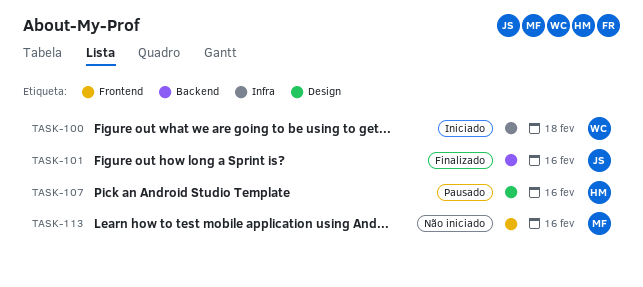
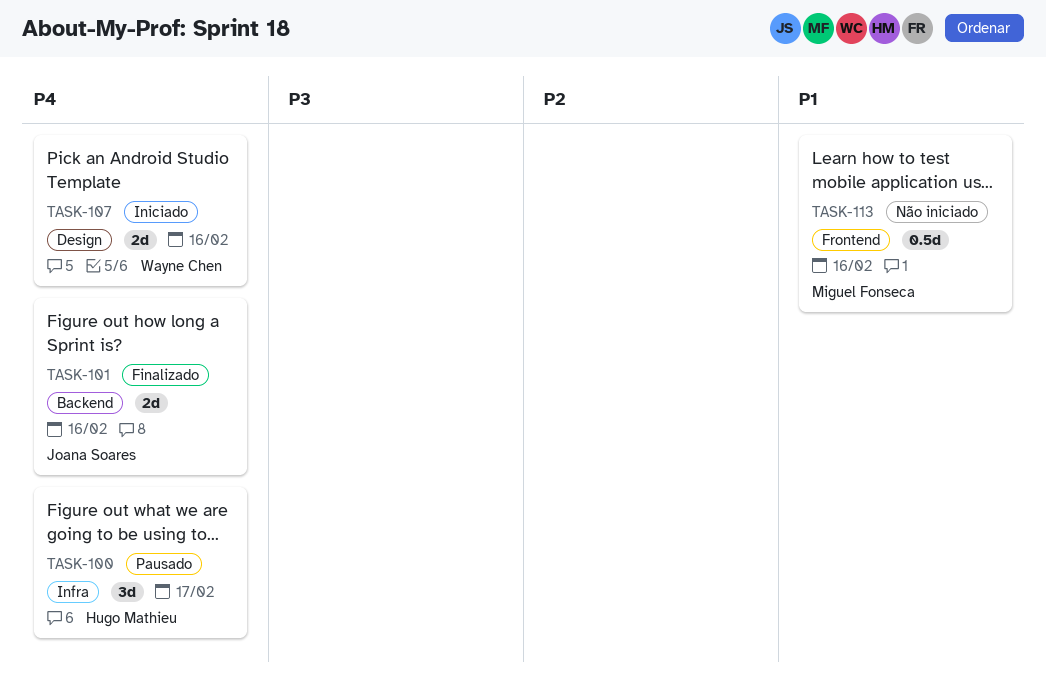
TASK-100, status: Iniciado -> Pausado
TASK-100, owner: Wayne Chen -> Hugo Mathieu
TASK-100, due: Feb 18 -> Feb 17
TASK-107, status: Pausado -> Iniciado
TASK-107, owner: Hugo Mathieu -> Wayne Chen

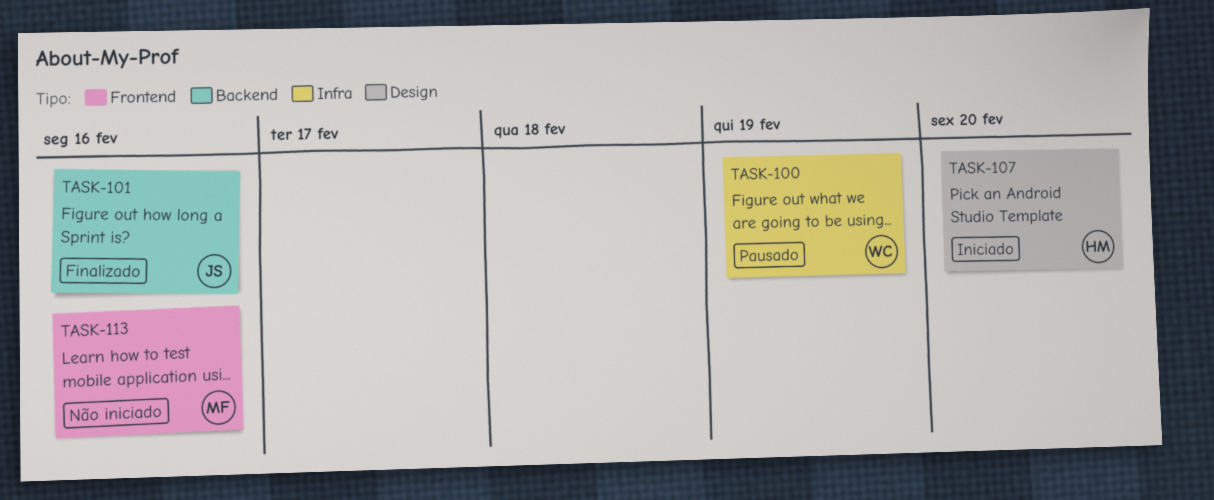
TASK-100, owner: Hugo Mathieu -> Wayne Chen
TASK-100, due: Feb 17 -> Feb 19
TASK-107, owner: Wayne Chen -> Hugo Mathieu
TASK-107, due: Feb 16 -> Feb 20

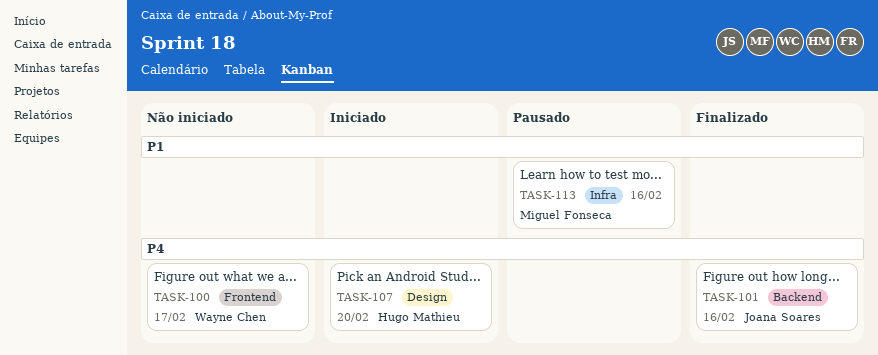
TASK-100, status: Pausado -> Não iniciado
TASK-100, label: Infra -> Frontend
TASK-100, due: Feb 19 -> Feb 17
TASK-113, status: Não iniciado -> Pausado
TASK-113, label: Frontend -> Infra

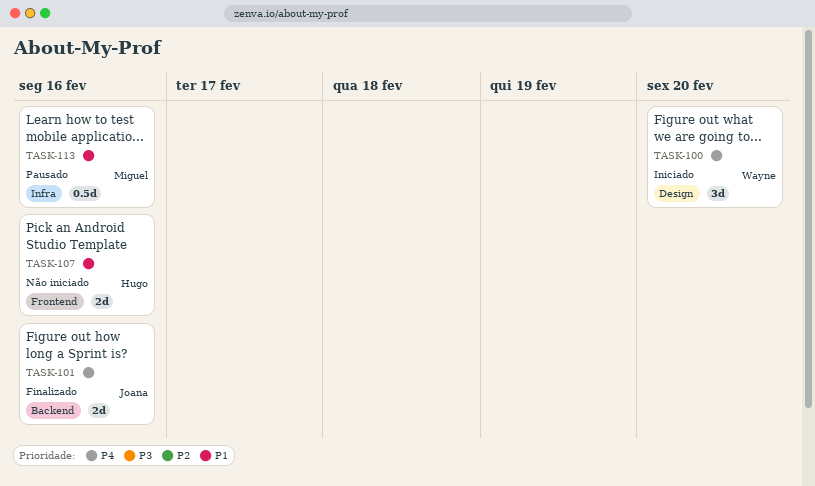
TASK-100, status: Não iniciado -> Iniciado
TASK-100, label: Frontend -> Design
TASK-100, due: Feb 17 -> Feb 20
TASK-107, status: Iniciado -> Não iniciado
TASK-107, priority: P4 -> P1
TASK-107, label: Design -> Frontend
TASK-107, due: Feb 20 -> Feb 16

